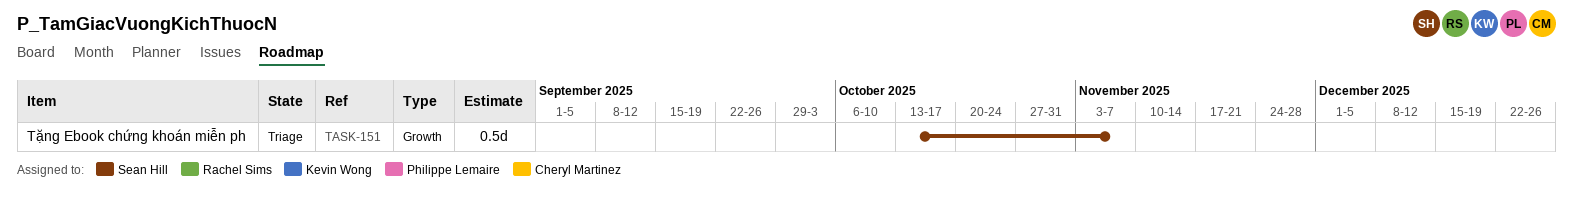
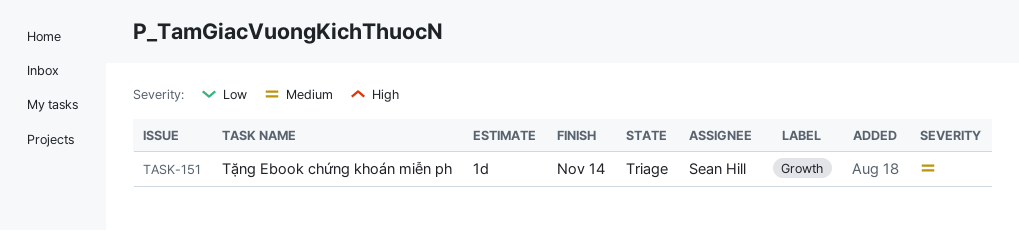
TASK-151, estimate: 0.5d -> 1d
TASK-151, due: Nov 7 -> Nov 14

